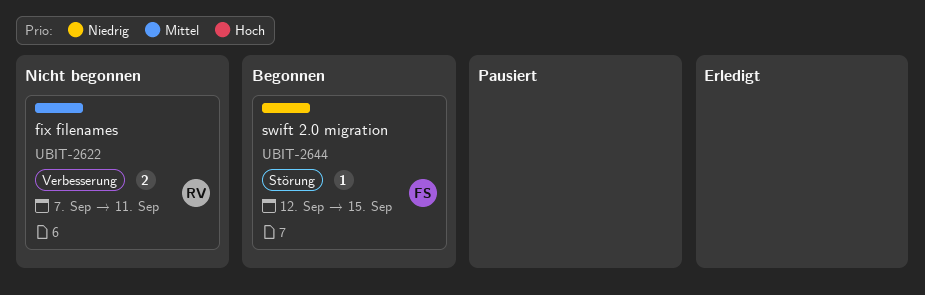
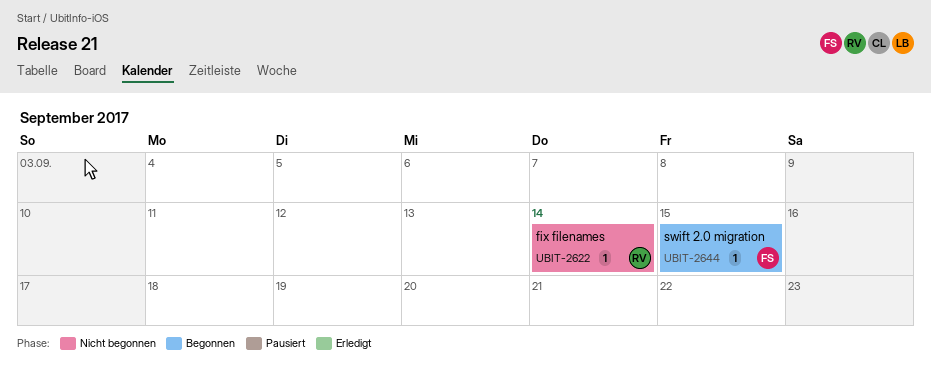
UBIT-2622, estimate: 2 -> 1
UBIT-2622, due: Sep 11 -> Sep 14

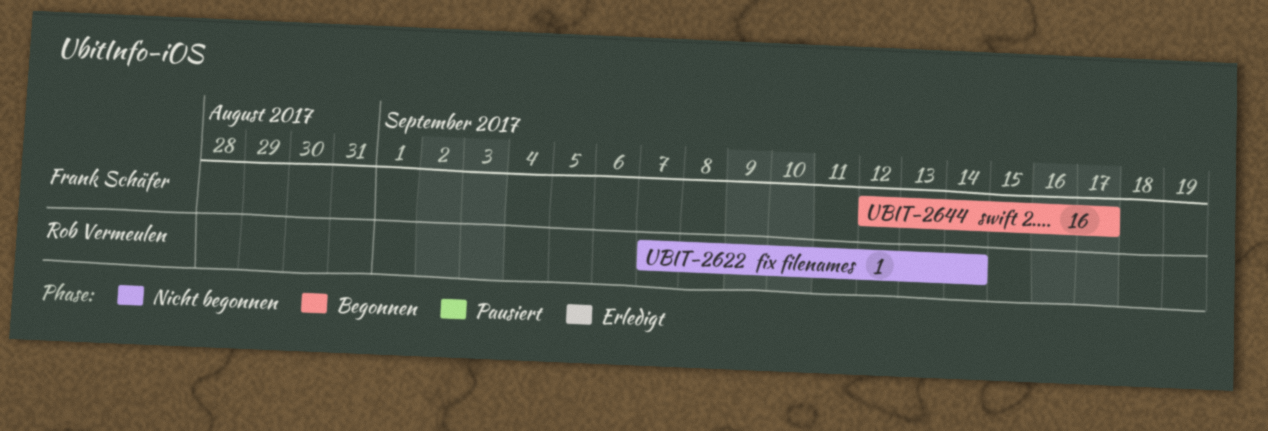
UBIT-2644, estimate: 1 -> 16
UBIT-2644, due: Sep 15 -> Sep 17

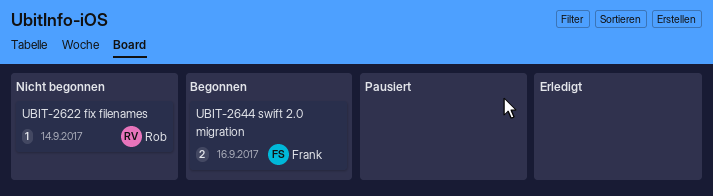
UBIT-2644, estimate: 16 -> 2
UBIT-2644, due: Sep 17 -> Sep 16

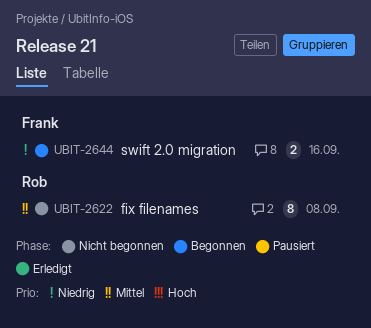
UBIT-2622, estimate: 1 -> 8
UBIT-2622, due: Sep 14 -> Sep 8

